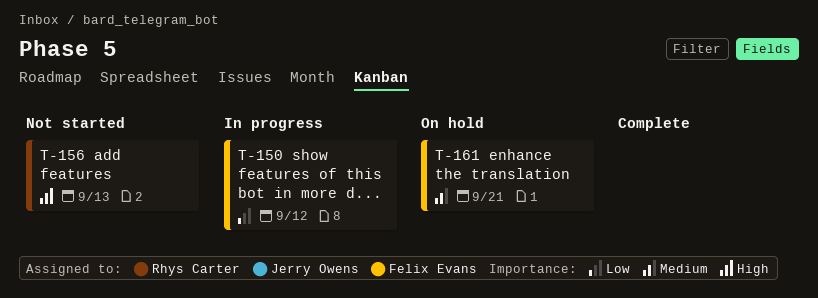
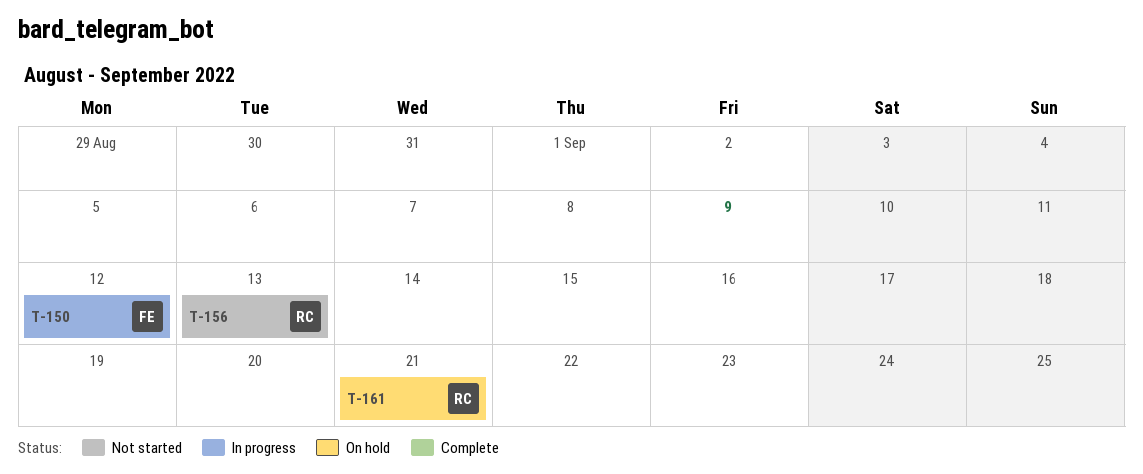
T-161, owner: Felix Evans -> Rhys Carter

